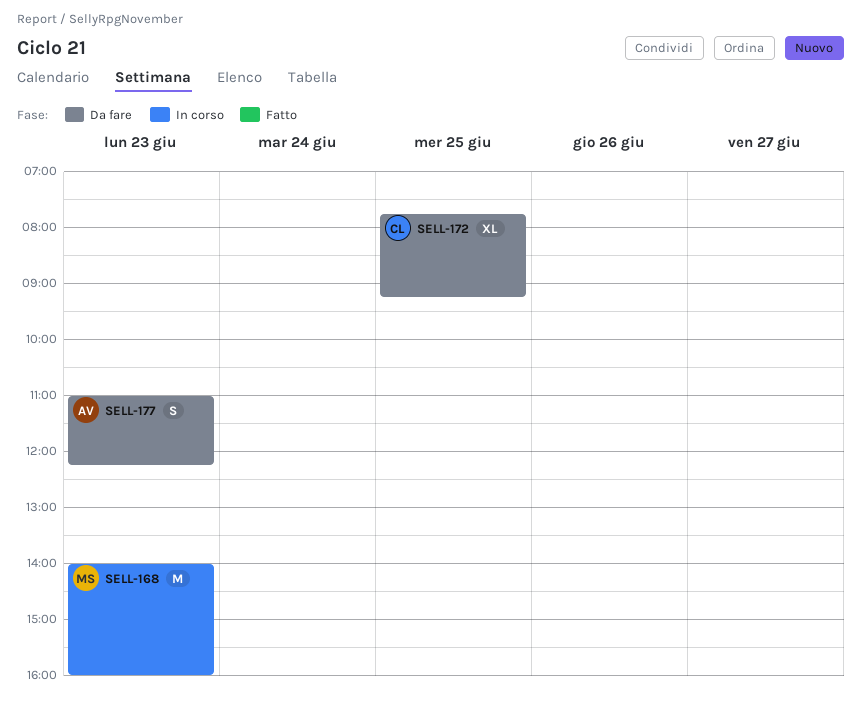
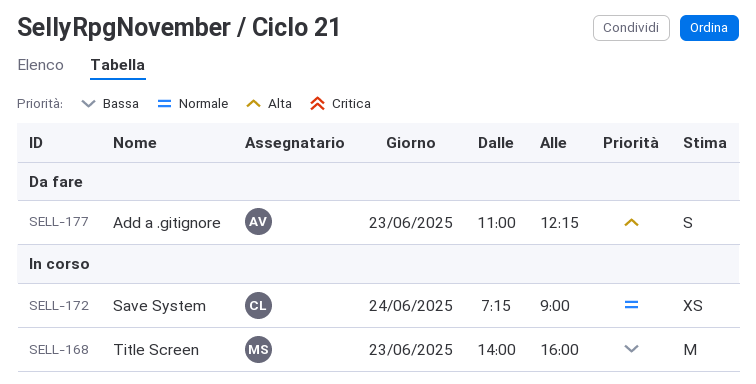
SELL-172, status: Da fare -> In corso
SELL-172, estimate: XL -> XS
SELL-172, day: Jun 25 -> Jun 24
SELL-172, begins: 07:45 -> 07:15
SELL-172, ends: 09:15 -> 09:00

